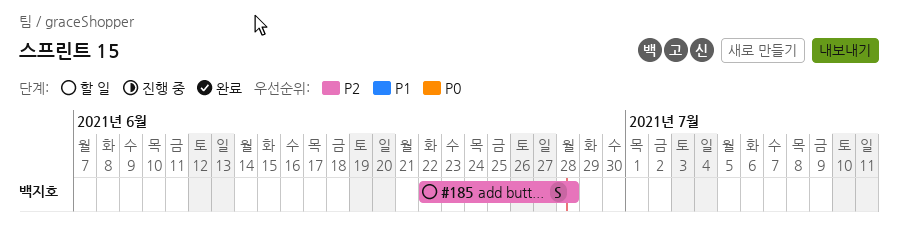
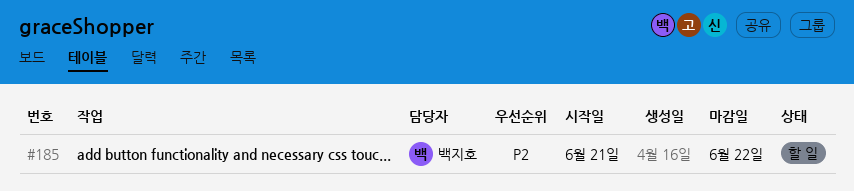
#185, start: Jun 22 -> Jun 21
#185, due: Jun 28 -> Jun 22

